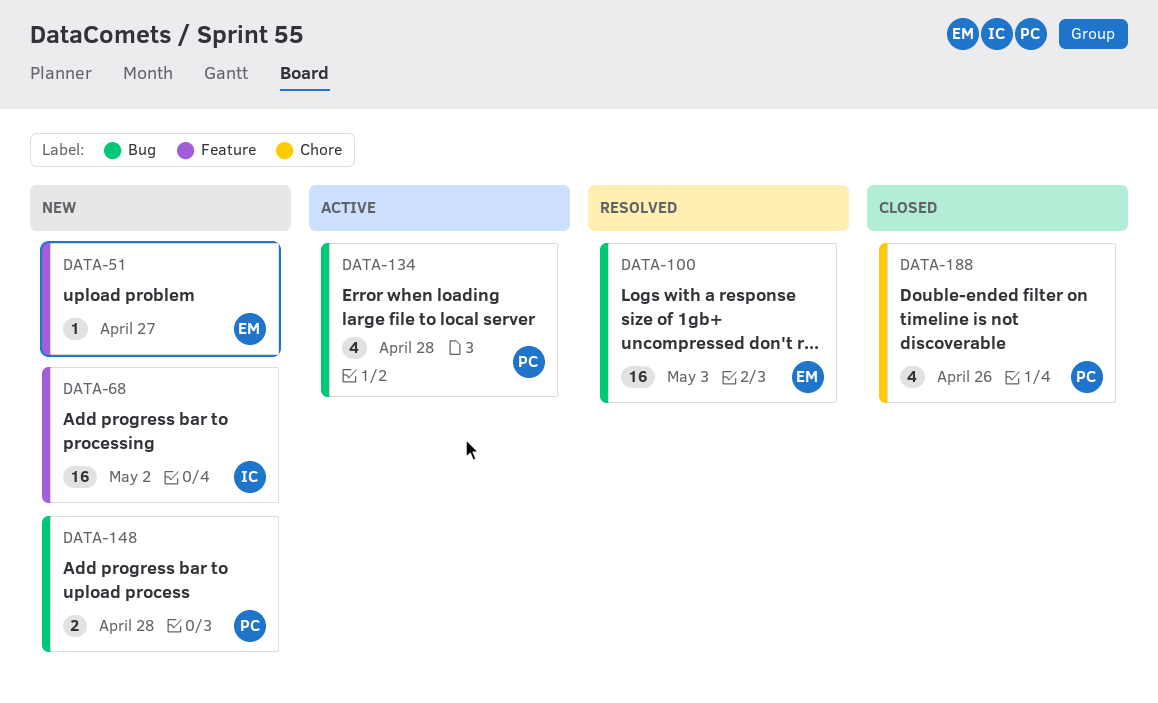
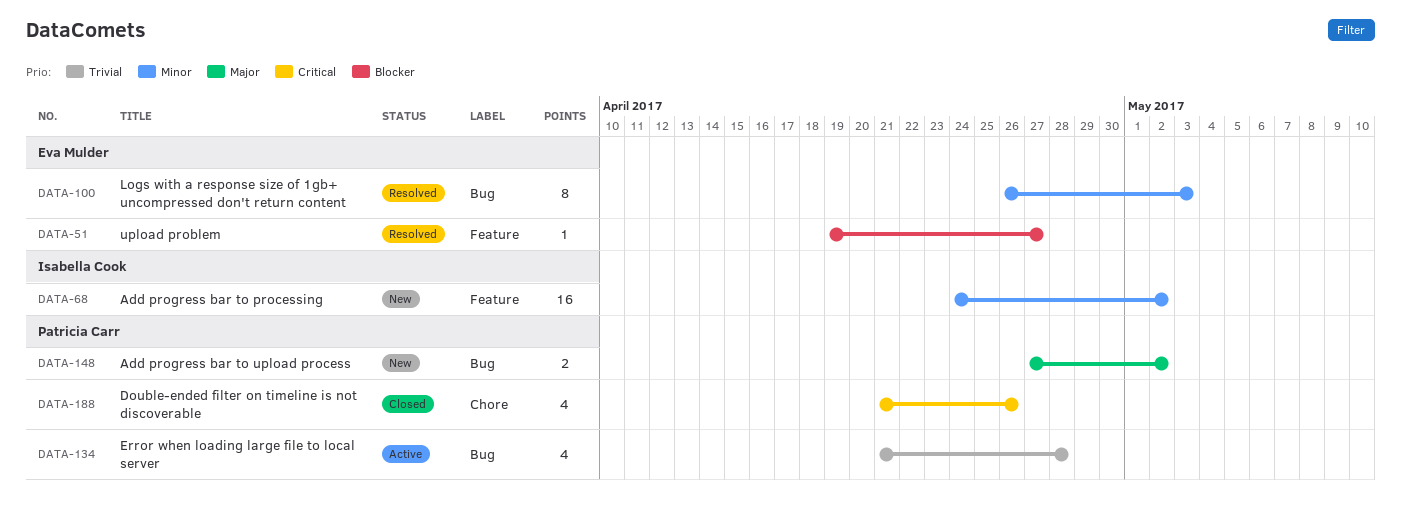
DATA-51, status: New -> Resolved
DATA-100, estimate: 16 -> 8
DATA-148, due: Apr 28 -> May 2

